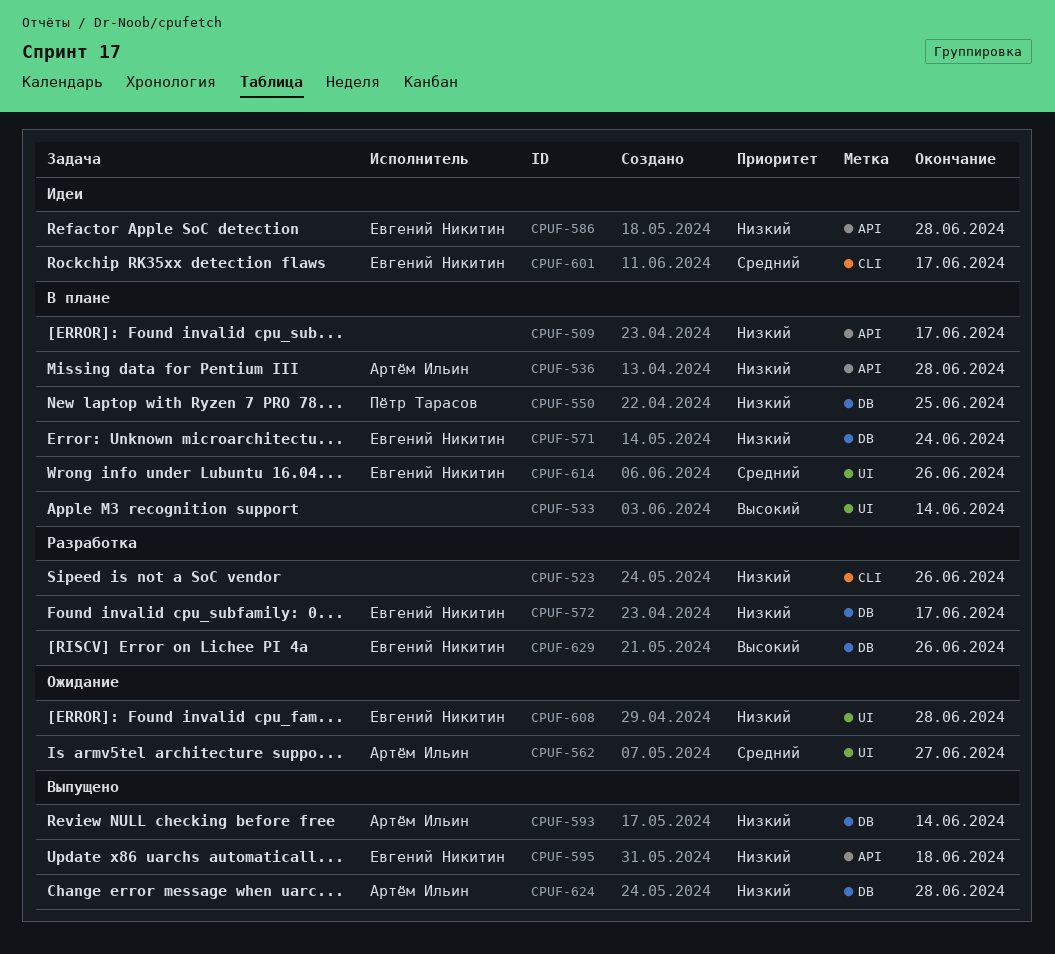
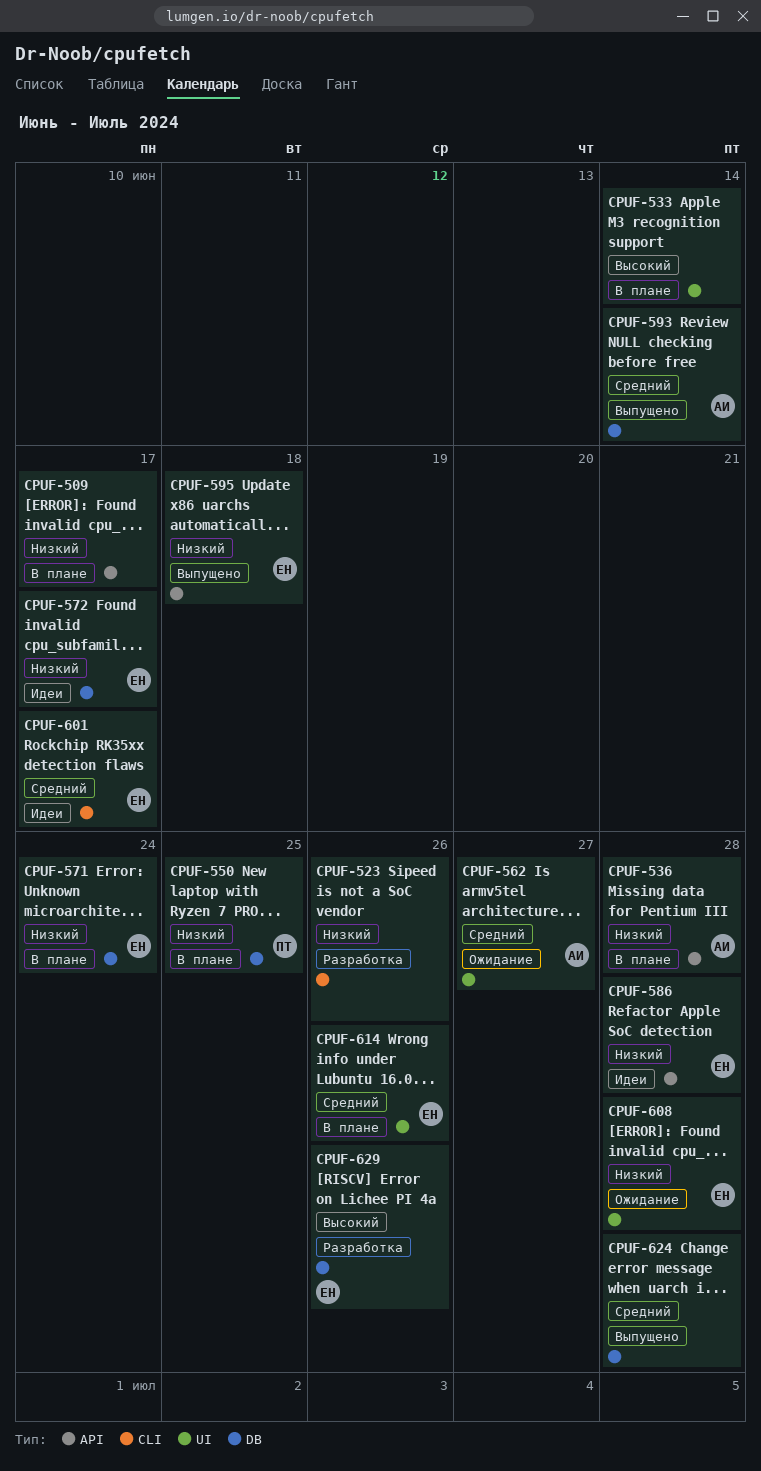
CPUF-572, status: Разработка -> Идеи
CPUF-593, priority: Низкий -> Средний
CPUF-624, owner: Артём Ильин -> none
CPUF-624, priority: Низкий -> Средний

